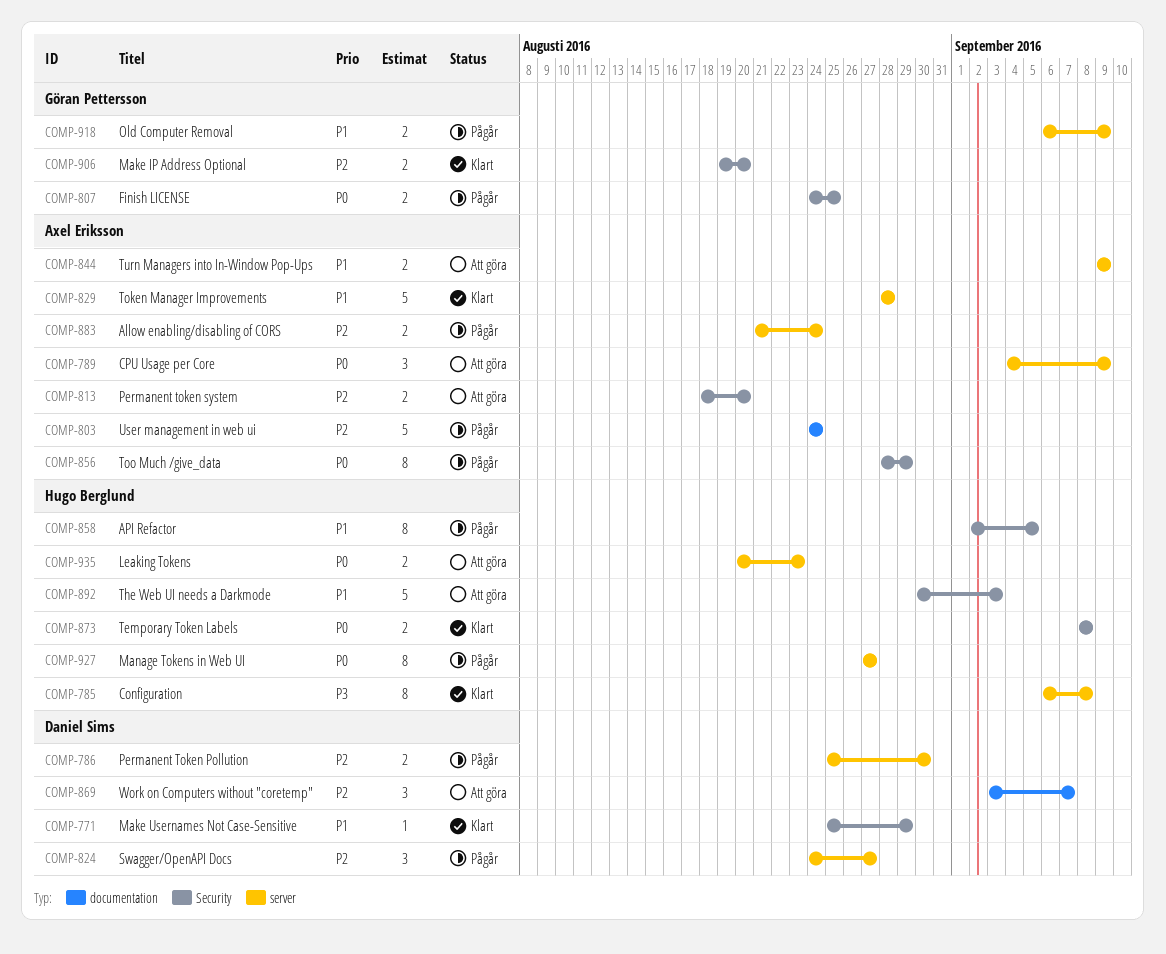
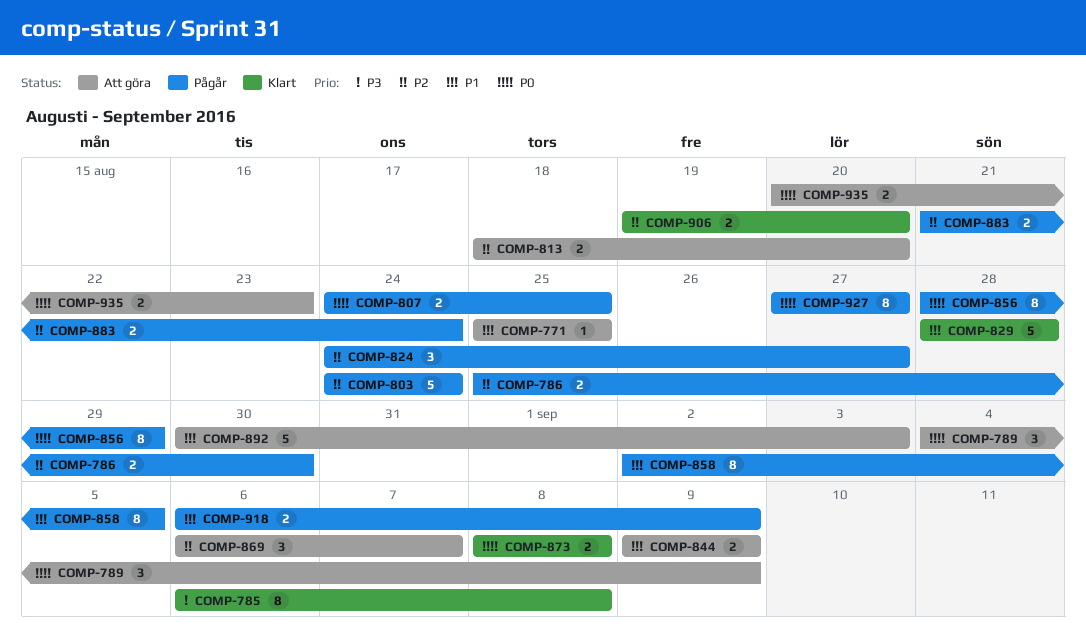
COMP-771, status: Klart -> Att göra
COMP-771, due: Aug 29 -> Aug 25
COMP-869, start: Sep 3 -> Sep 6

